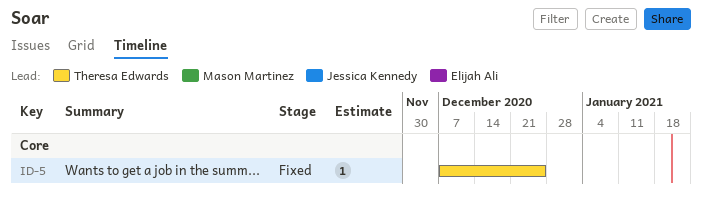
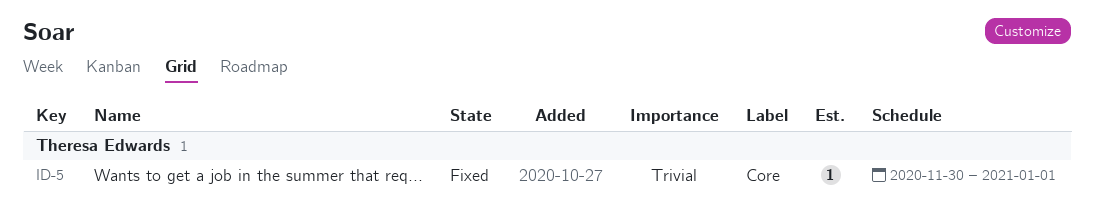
ID-5, start: Dec 7 -> Nov 30
ID-5, due: Dec 25 -> Jan 1

